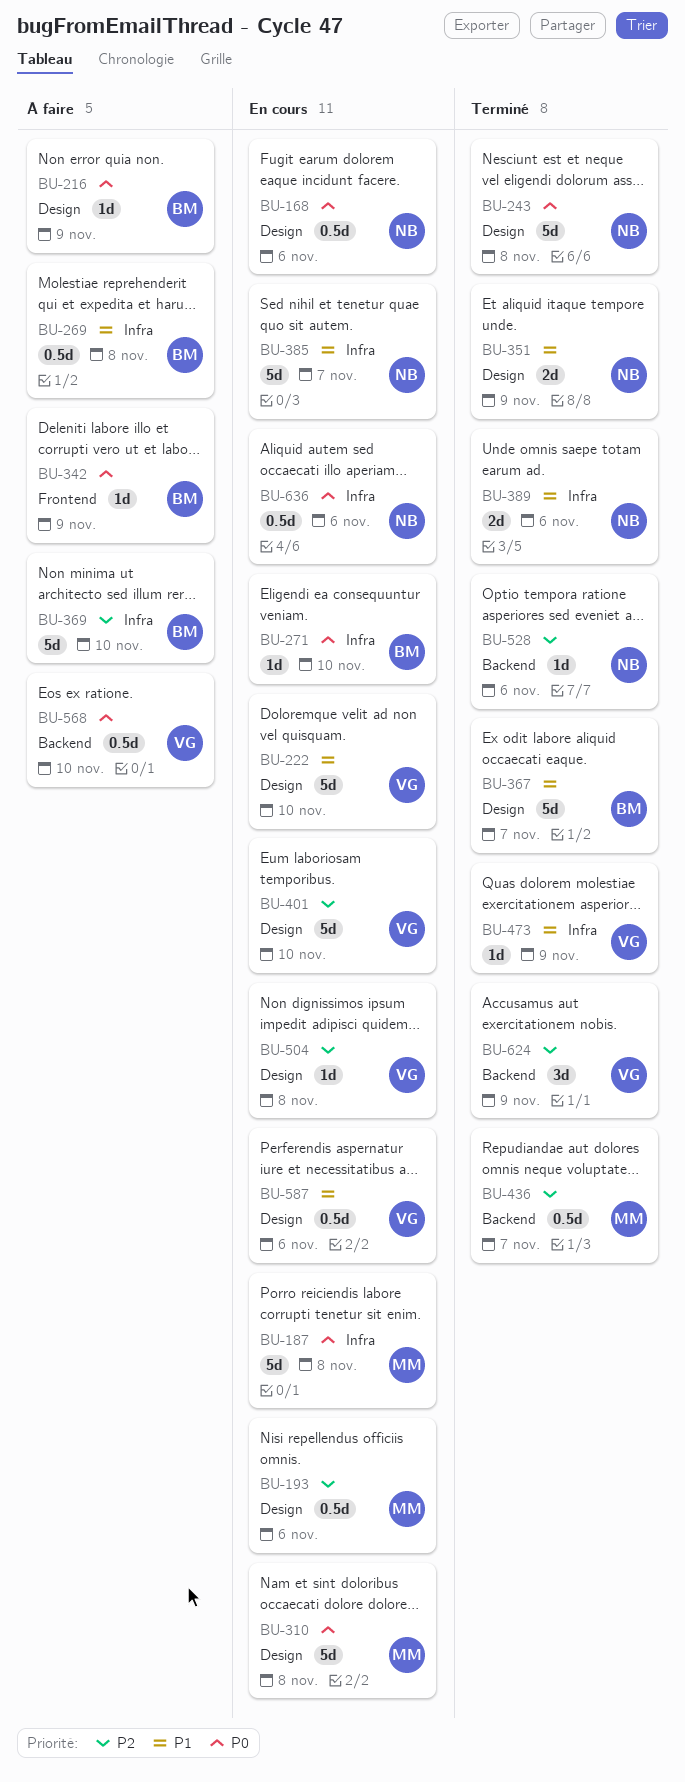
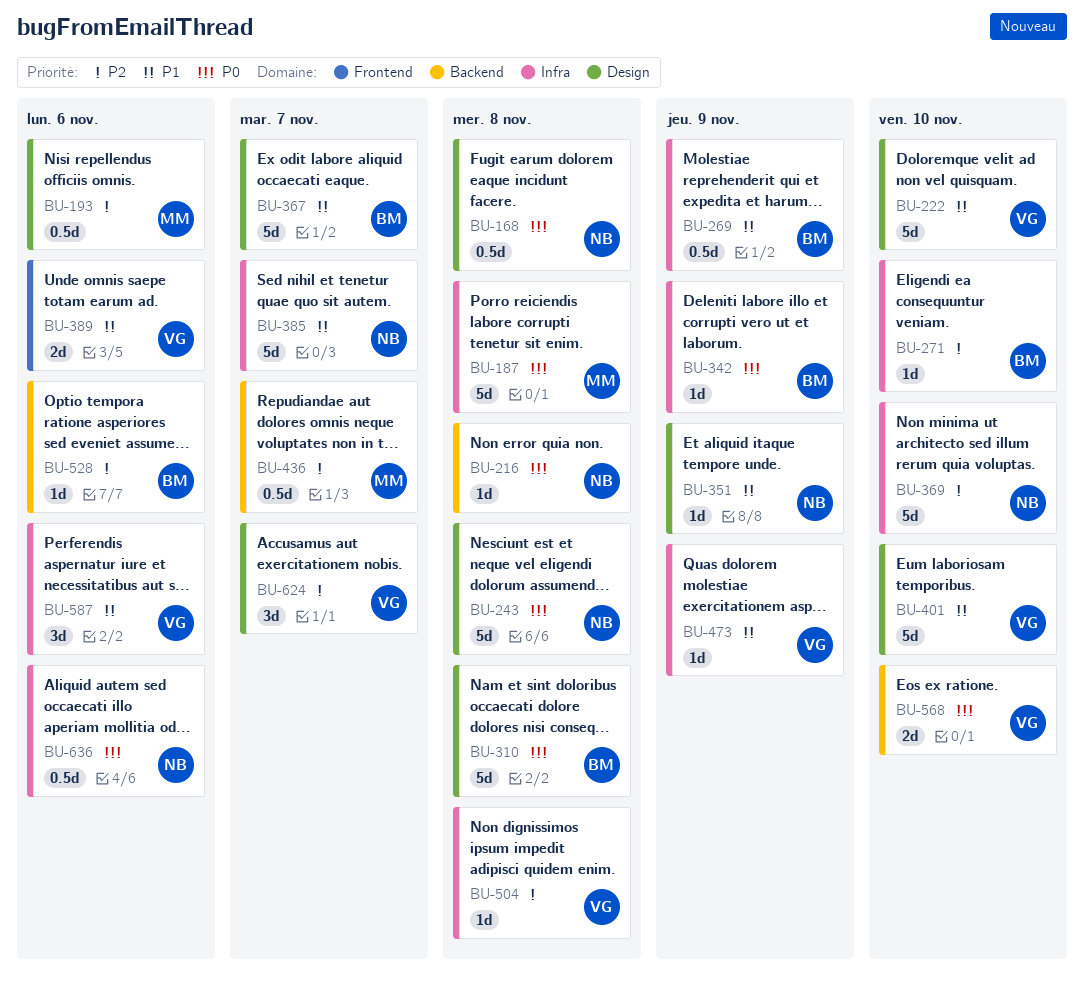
BU-168, due: Nov 6 -> Nov 8
BU-216, owner: BM -> NB
BU-216, label: Design -> Backend
BU-216, due: Nov 9 -> Nov 8
BU-269, due: Nov 8 -> Nov 9
BU-271, priority: P0 -> P2
BU-310, owner: MM -> BM
BU-342, label: Frontend -> Infra
BU-351, estimate: 2d -> 1d
BU-369, owner: BM -> NB
BU-389, owner: NB -> VG
BU-389, label: Infra -> Frontend
BU-401, priority: P2 -> P1
BU-504, label: Design -> Infra
BU-528, owner: NB -> BM
BU-568, estimate: 0.5d -> 2d
BU-587, label: Design -> Infra
BU-587, estimate: 0.5d -> 3d
BU-624, label: Backend -> Design
BU-624, due: Nov 9 -> Nov 7

